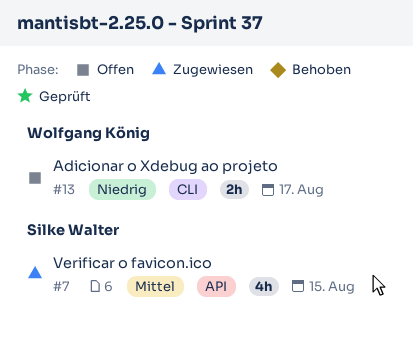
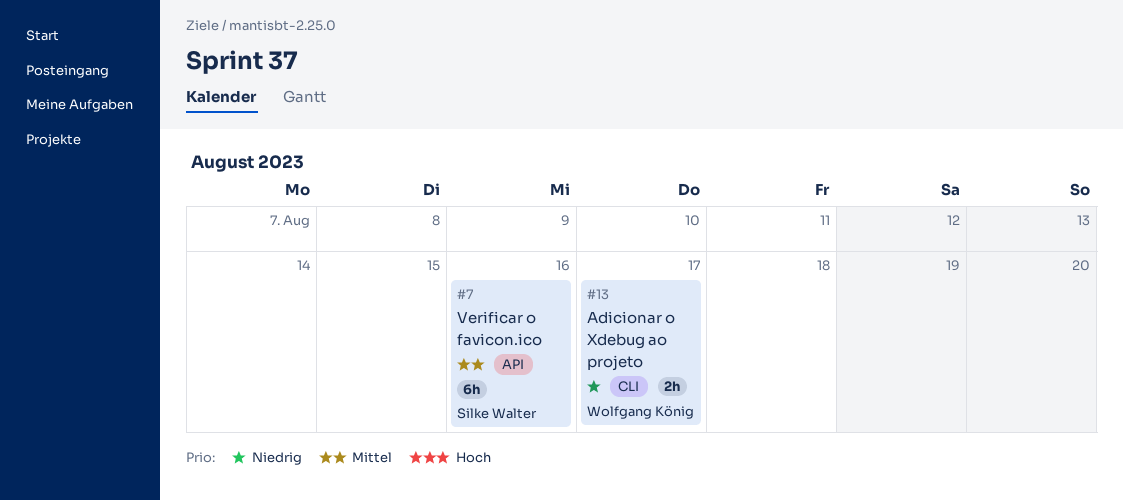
#7, estimate: 4h -> 6h
#7, due: Aug 15 -> Aug 16

